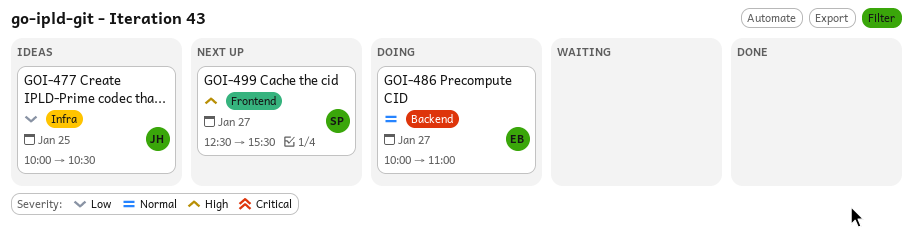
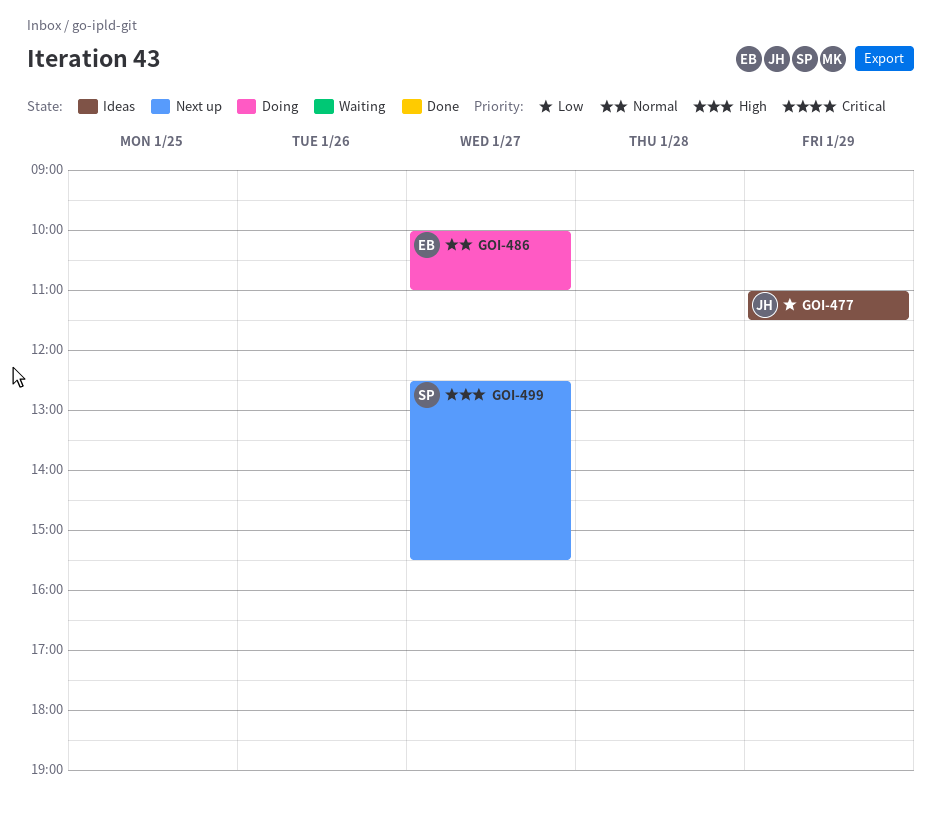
GOI-477, day: Jan 25 -> Jan 29
GOI-477, begins: 10:00 -> 11:00
GOI-477, ends: 10:30 -> 11:30

